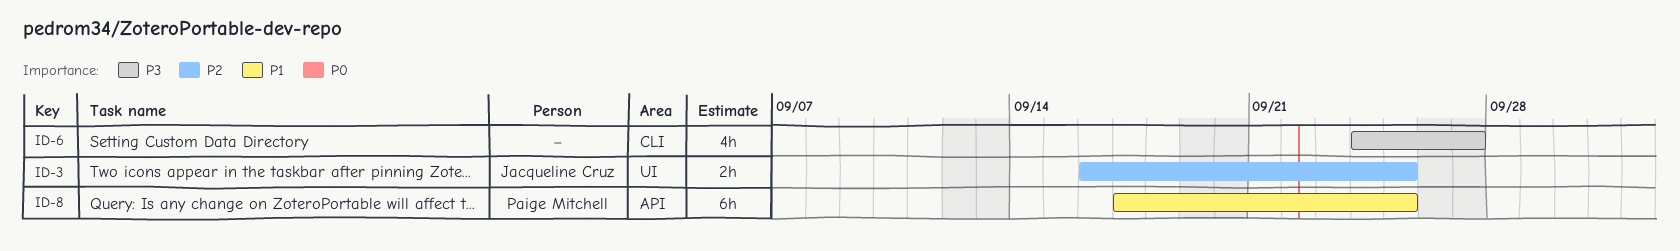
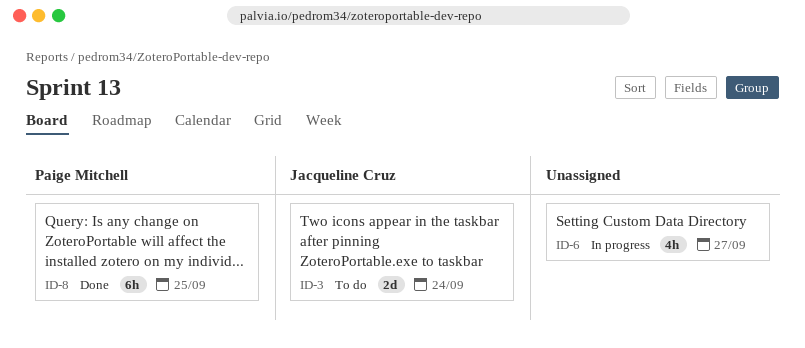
ID-3, estimate: 2h -> 2d
ID-3, due: Sep 25 -> Sep 24

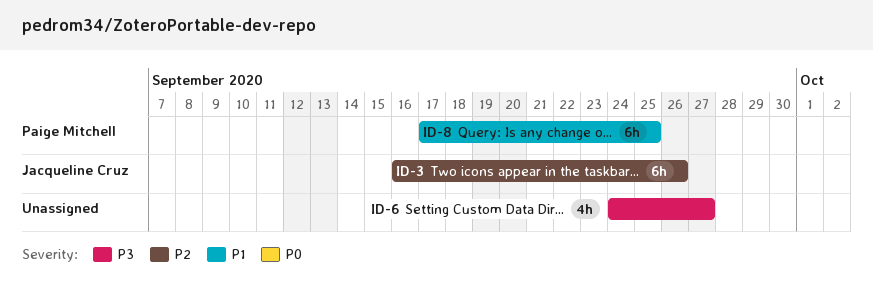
ID-3, estimate: 2d -> 6h
ID-3, due: Sep 24 -> Sep 26

